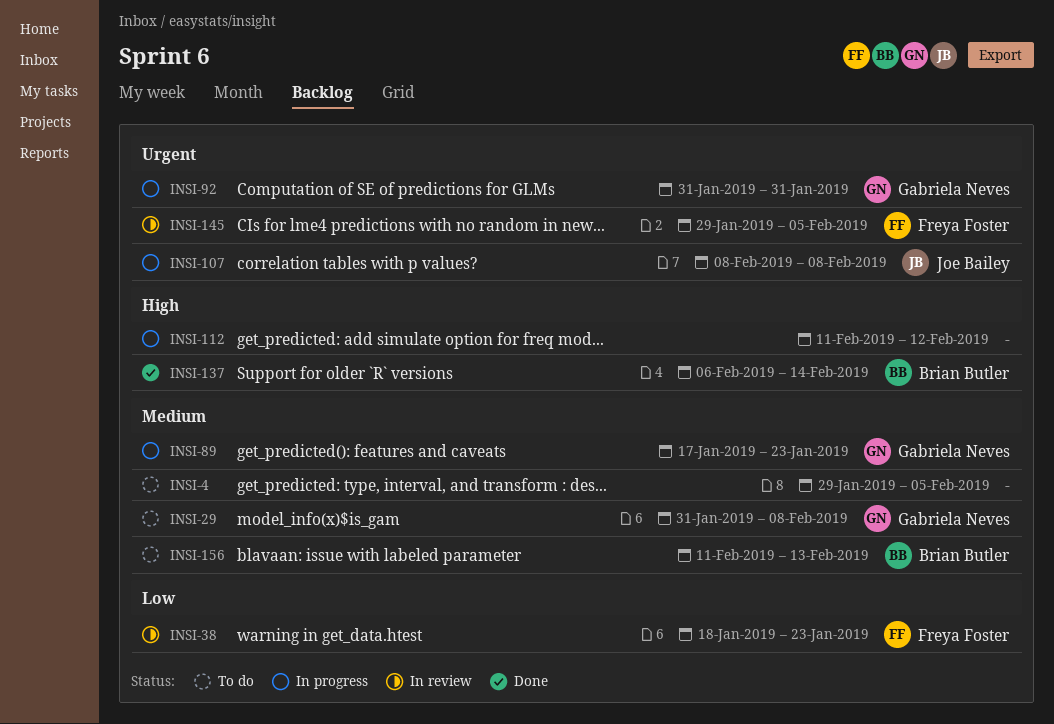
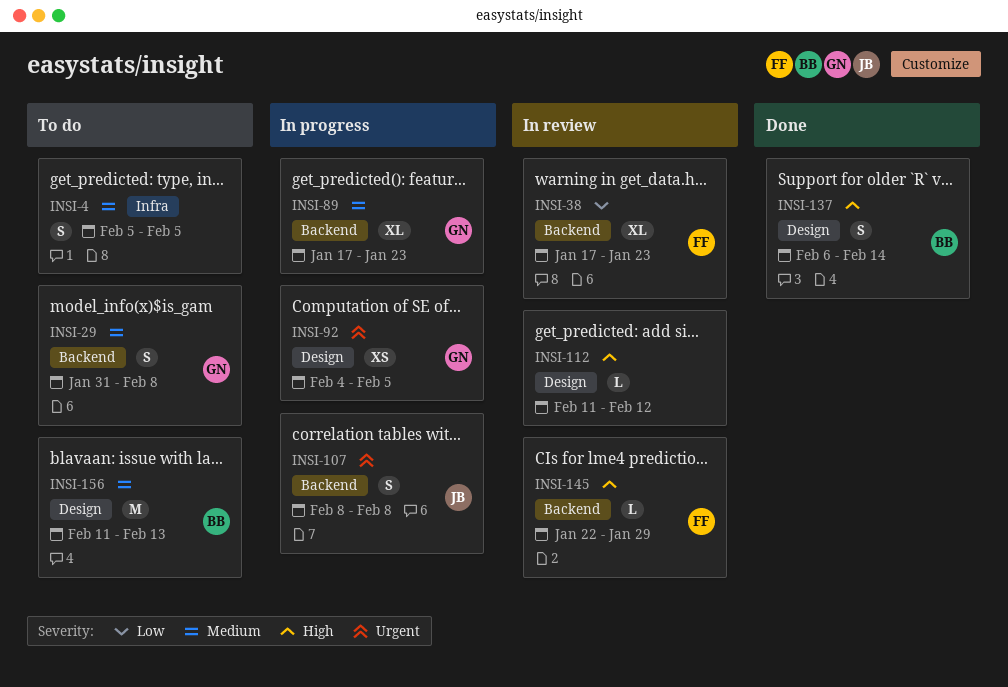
INSI-4, start: Jan 29 -> Feb 5
INSI-38, start: Jan 18 -> Jan 17
INSI-92, start: Jan 31 -> Feb 4
INSI-92, due: Jan 31 -> Feb 5
INSI-112, status: In progress -> In review
INSI-145, priority: Urgent -> High
INSI-145, start: Jan 29 -> Jan 22
INSI-145, due: Feb 5 -> Jan 29

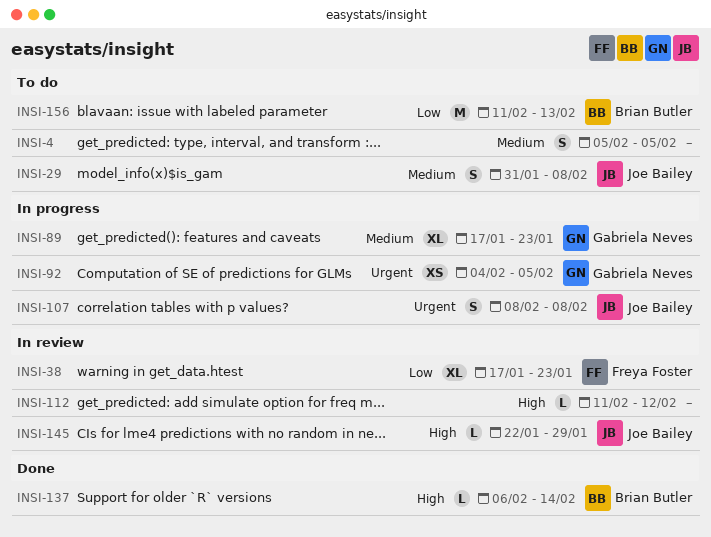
INSI-29, owner: Gabriela Neves -> Joe Bailey
INSI-137, estimate: S -> L
INSI-145, owner: Freya Foster -> Joe Bailey
INSI-156, priority: Medium -> Low

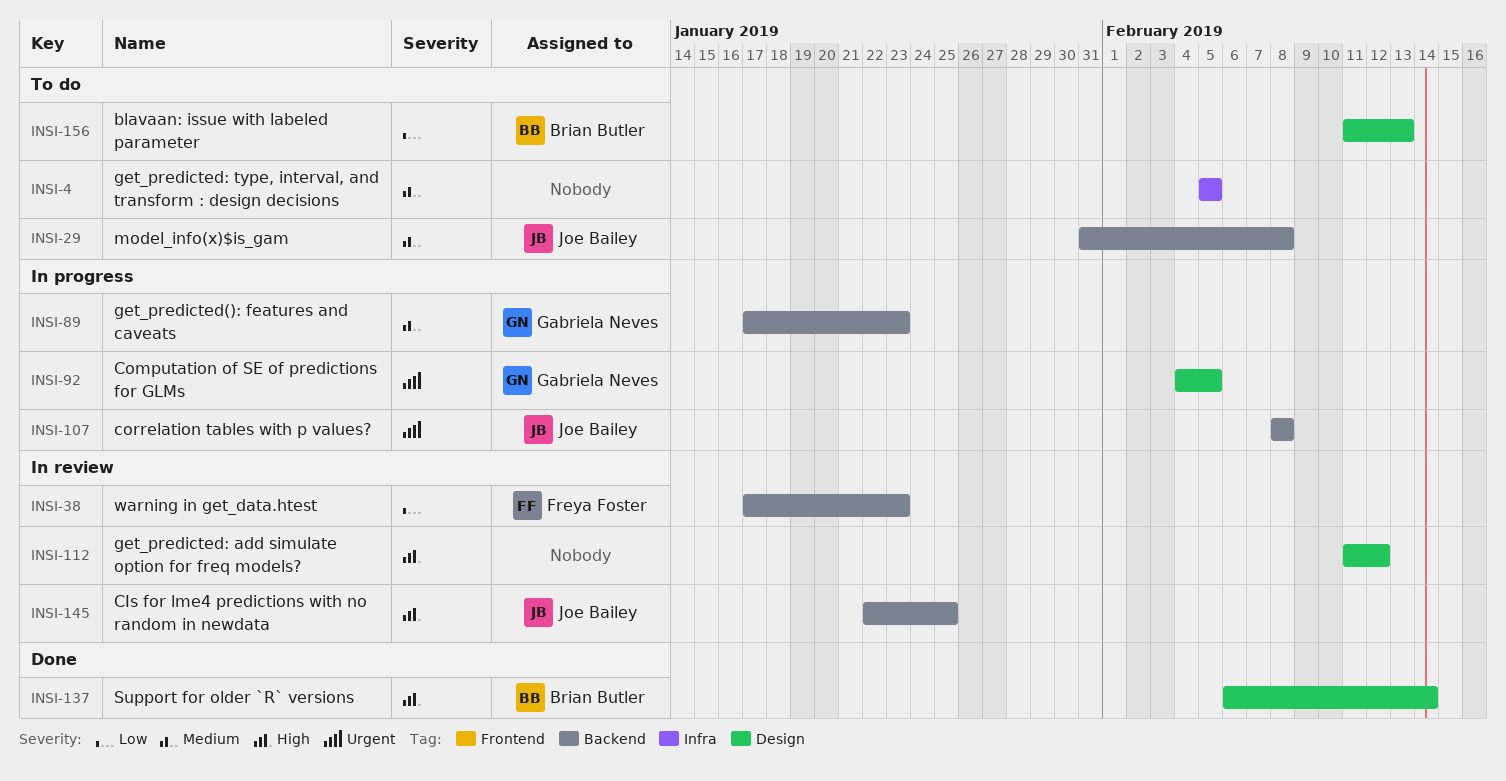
INSI-145, due: Jan 29 -> Jan 25

